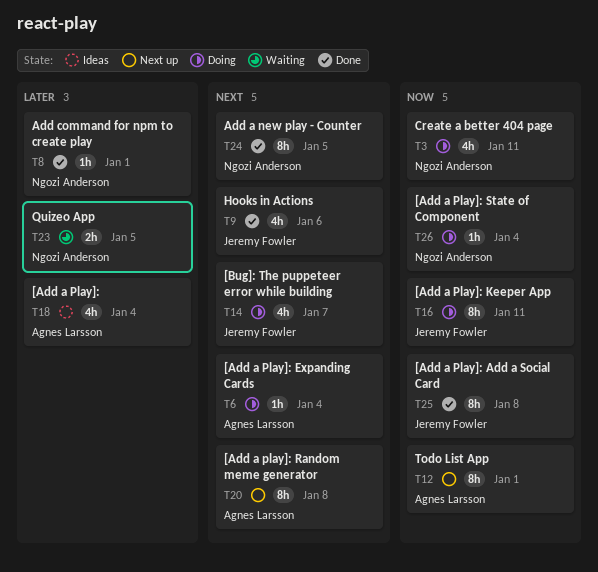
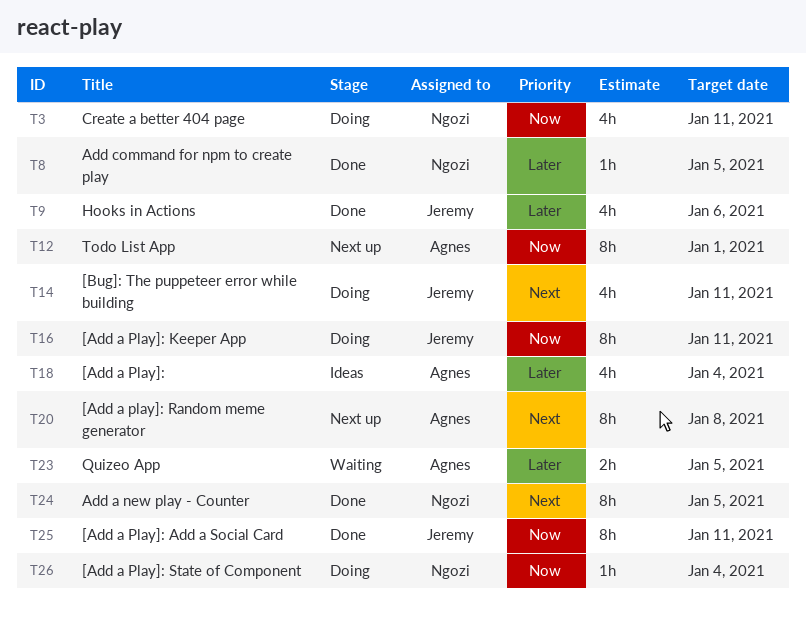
T6: present -> none
T8, due: Jan 1 -> Jan 5
T9, priority: Next -> Later
T14, due: Jan 7 -> Jan 11
T23, owner: Ngozi Anderson -> Agnes Larsson
T25, due: Jan 8 -> Jan 11

